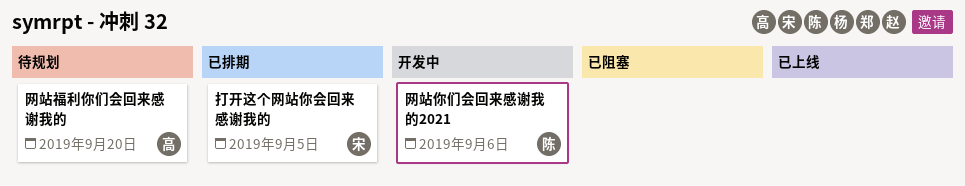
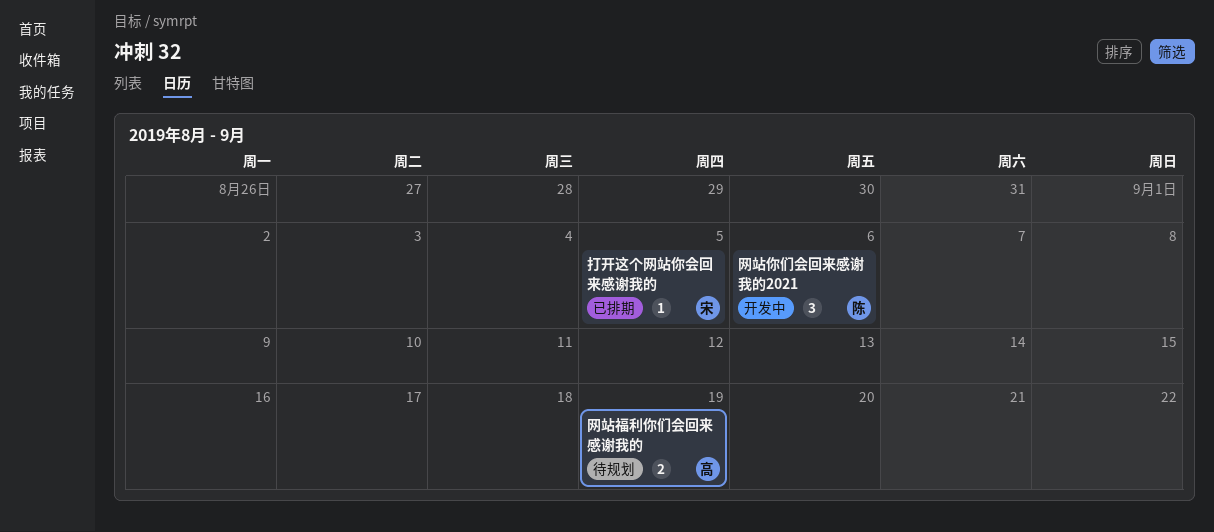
网站福利你们会回来感谢我的, due: Sep 20 -> Sep 19

